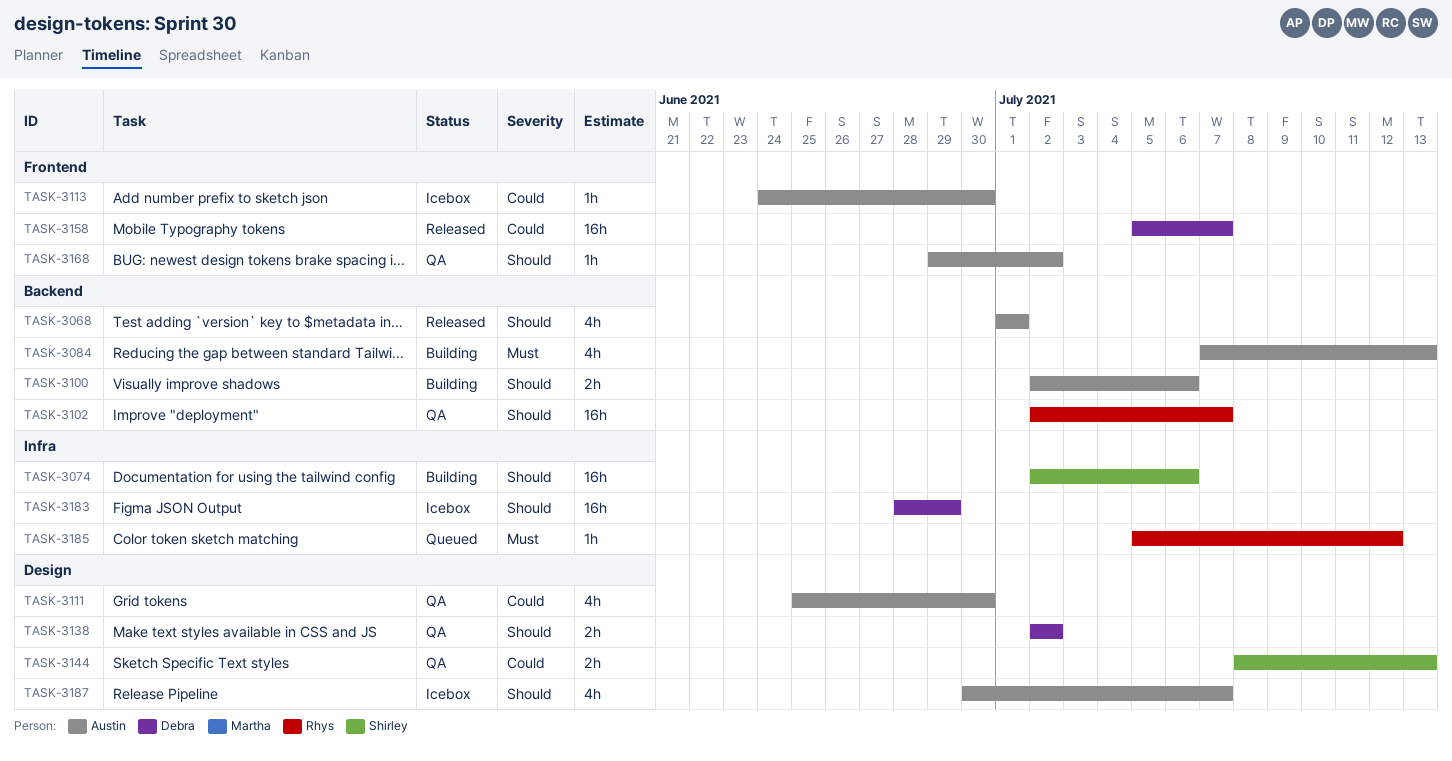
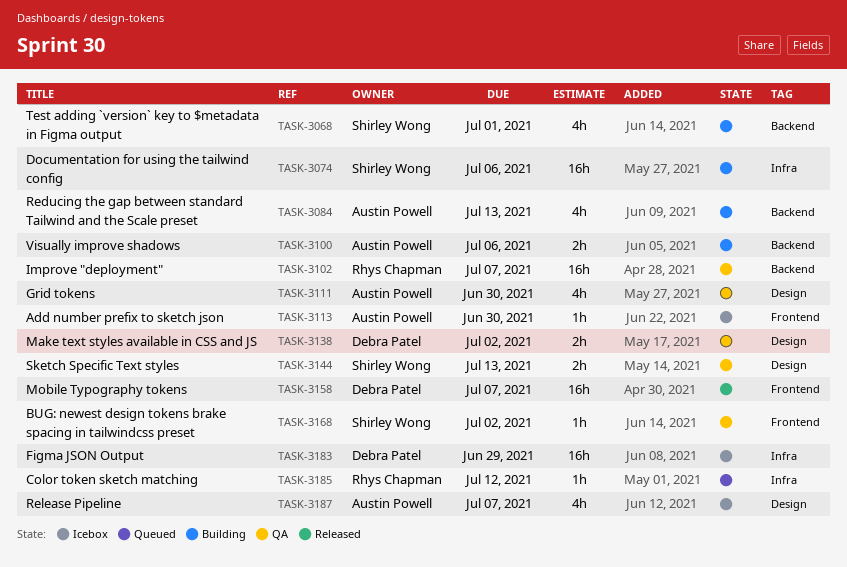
TASK-3068, status: Released -> Building
TASK-3068, owner: Austin Powell -> Shirley Wong
TASK-3168, owner: Austin Powell -> Shirley Wong

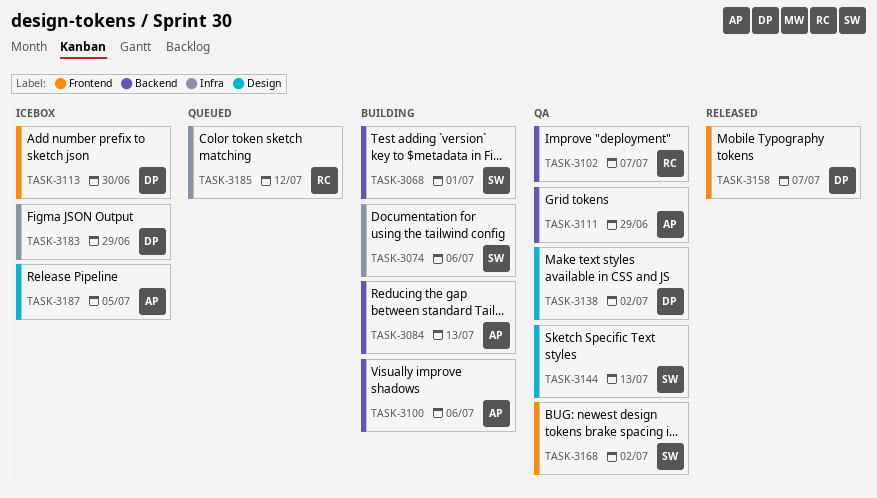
TASK-3111, label: Design -> Backend
TASK-3111, due: Jun 30 -> Jun 29
TASK-3113, owner: Austin Powell -> Debra Patel
TASK-3187, due: Jul 7 -> Jul 5

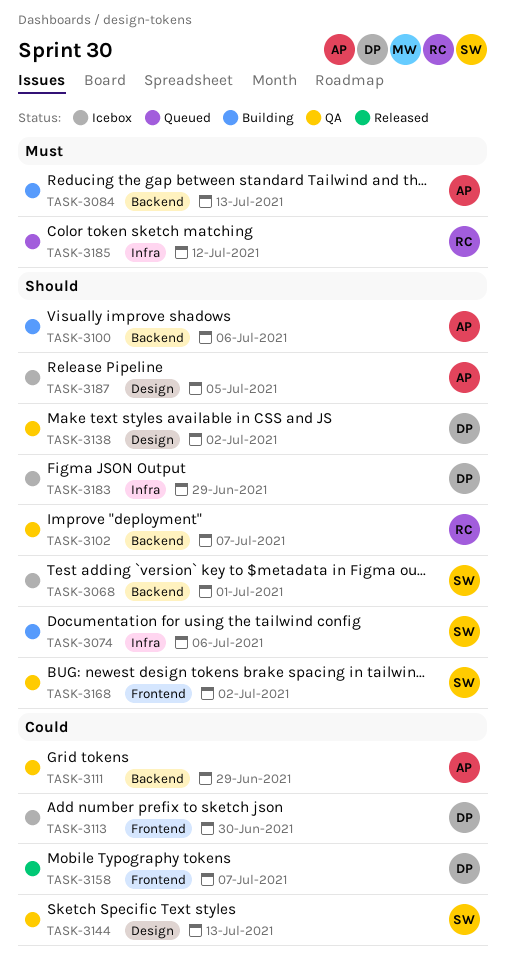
TASK-3068, status: Building -> Icebox

